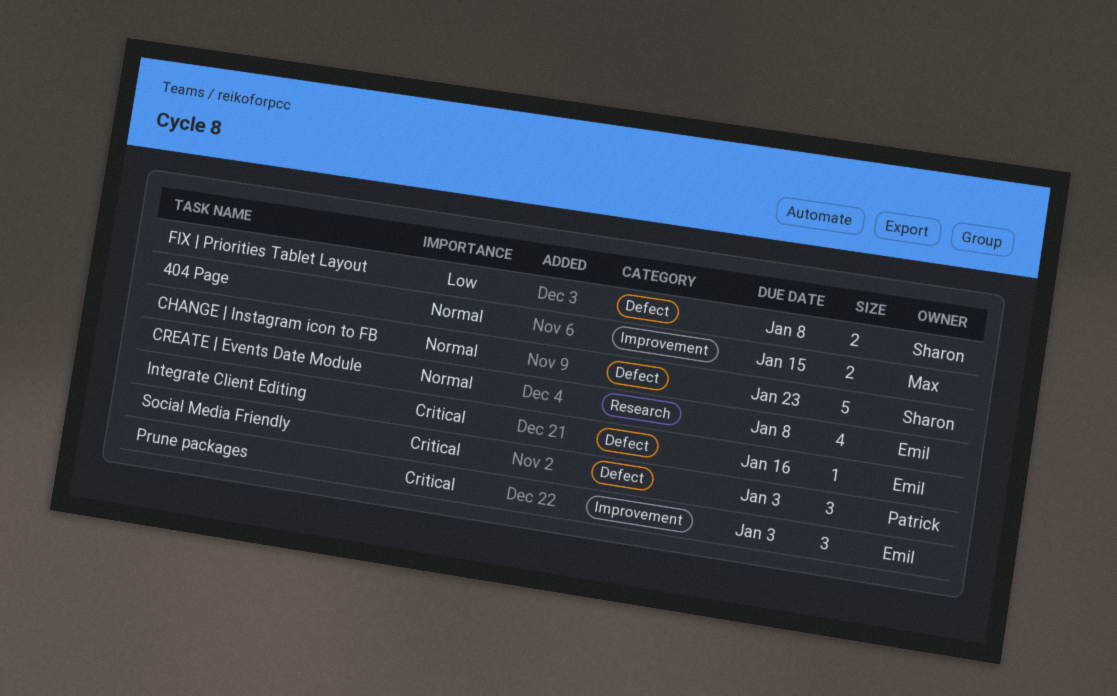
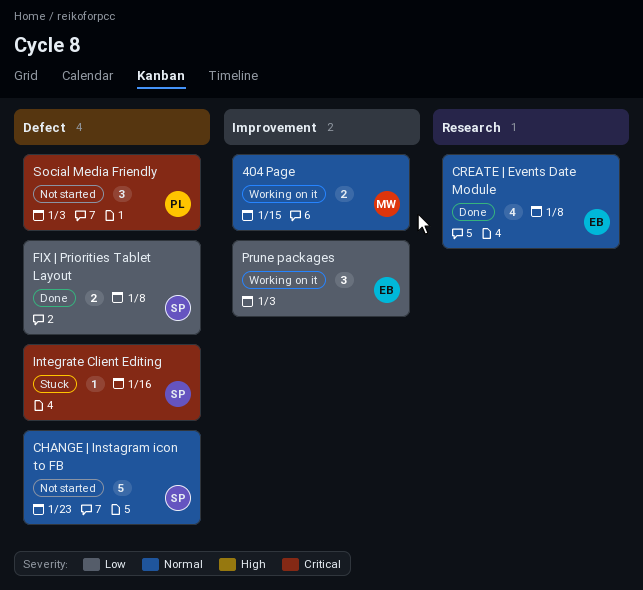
Integrate Client Editing, owner: Emil -> Sharon
Prune packages, priority: Critical -> Low

